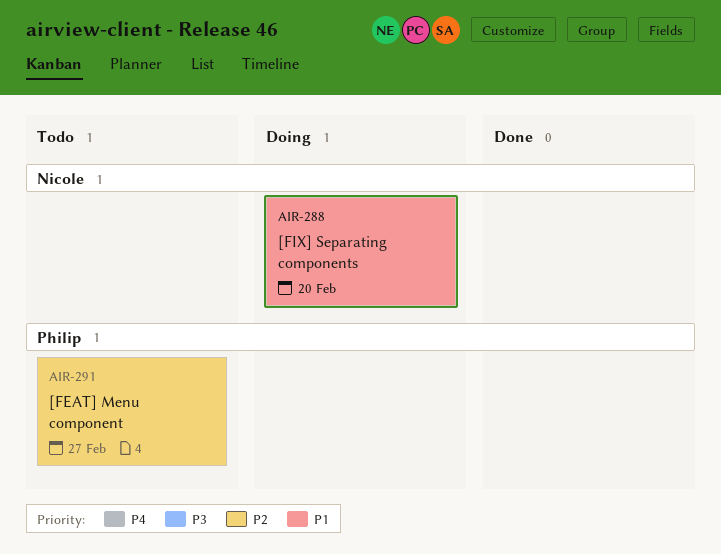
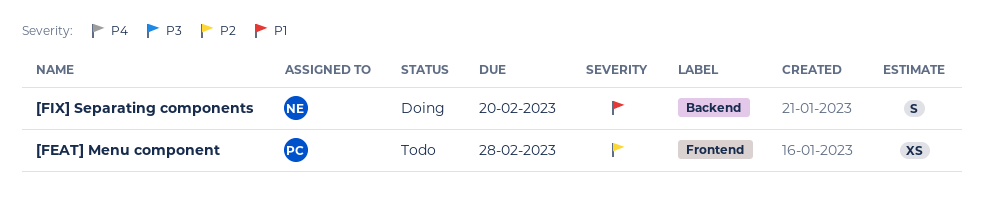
[FEAT] Menu component, due: Feb 27 -> Feb 28

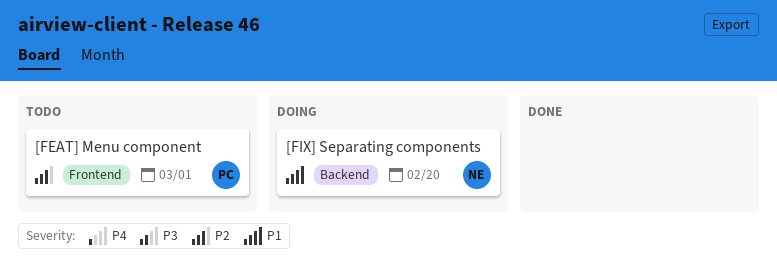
[FEAT] Menu component, due: Feb 28 -> Mar 1

